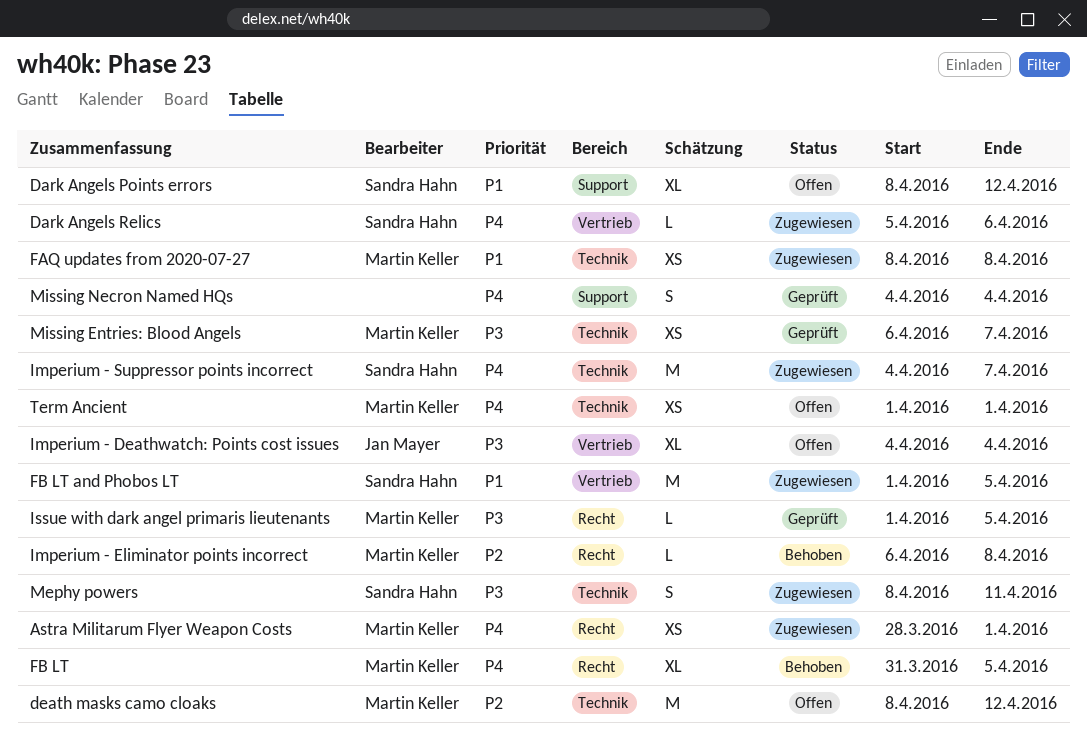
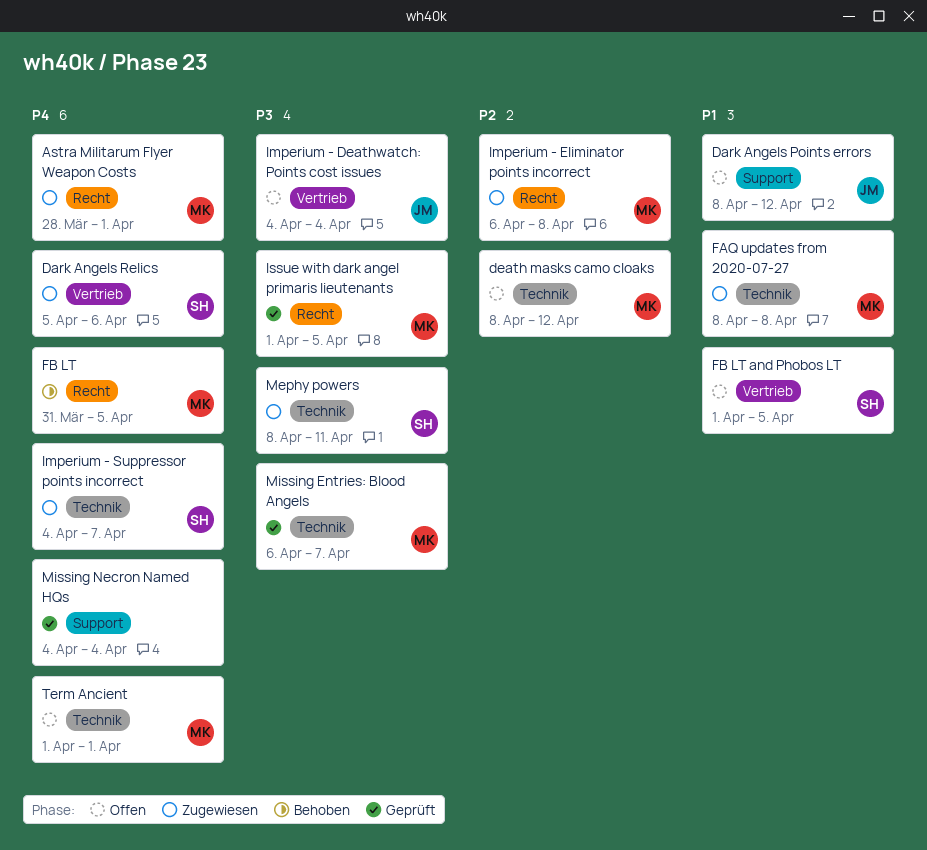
Dark Angels Points errors, owner: Sandra Hahn -> Jan Mayer
FB LT and Phobos LT, status: Zugewiesen -> Offen
Imperium - Eliminator points incorrect, status: Behoben -> Zugewiesen

